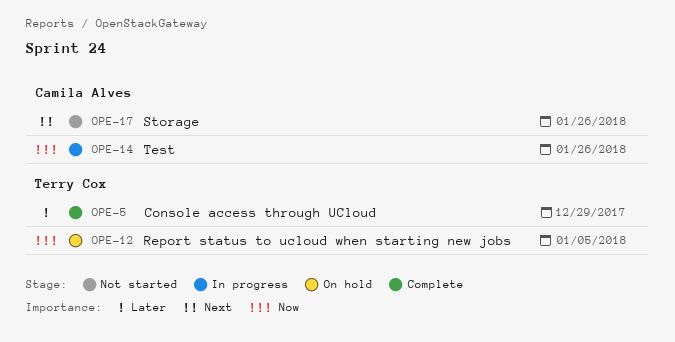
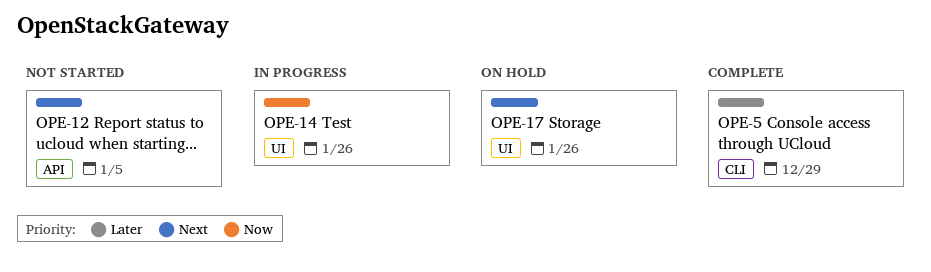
OPE-12, status: On hold -> Not started
OPE-12, priority: Now -> Next
OPE-17, status: Not started -> On hold

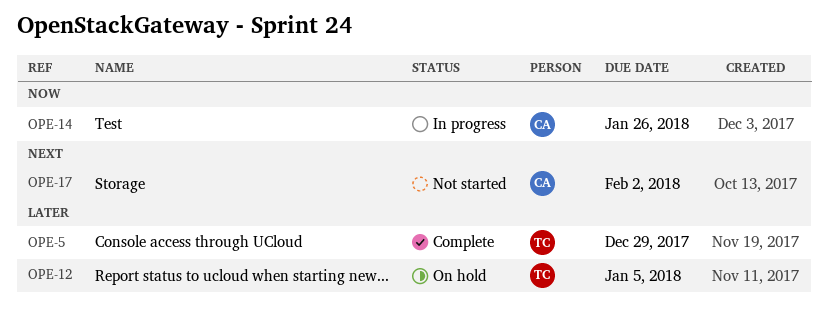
OPE-12, status: Not started -> On hold
OPE-12, priority: Next -> Later
OPE-17, status: On hold -> Not started
OPE-17, due: Jan 26 -> Feb 2

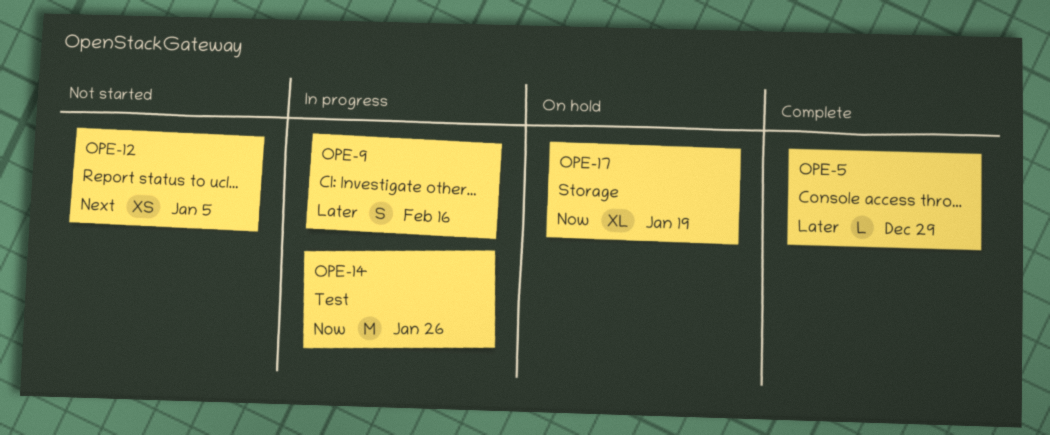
OPE-9: none -> present
OPE-12, status: On hold -> Not started
OPE-12, priority: Later -> Next
OPE-17, status: Not started -> On hold
OPE-17, priority: Next -> Now
OPE-17, due: Feb 2 -> Jan 19

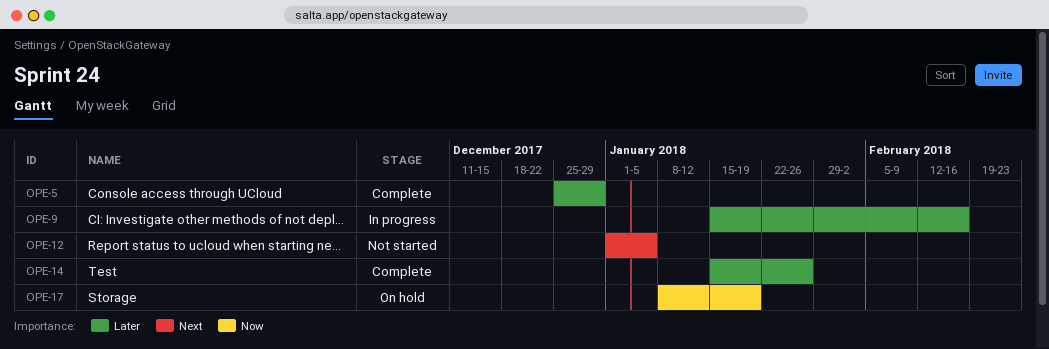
OPE-14, status: In progress -> Complete
OPE-14, priority: Now -> Later

